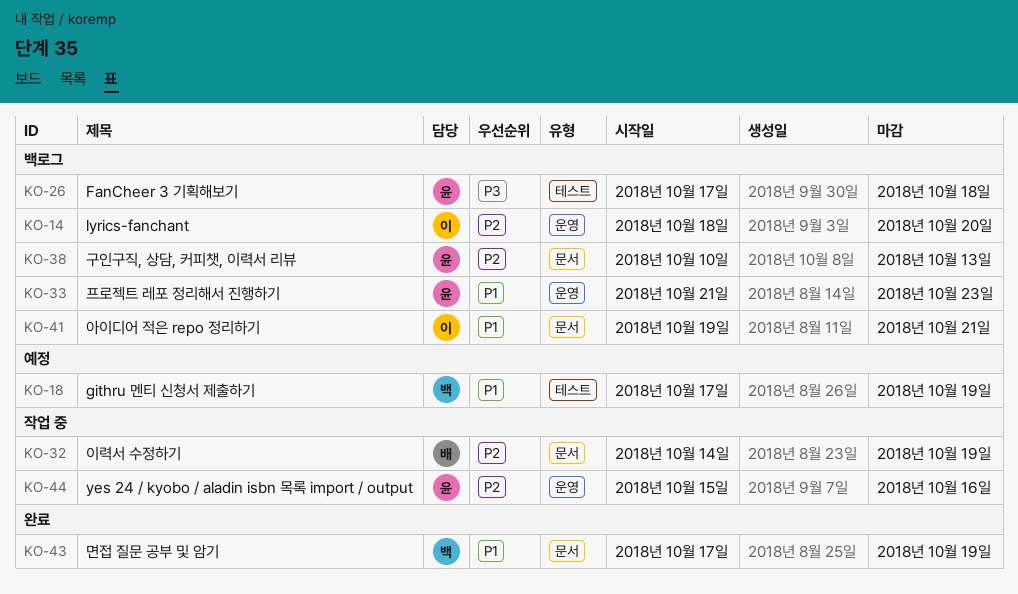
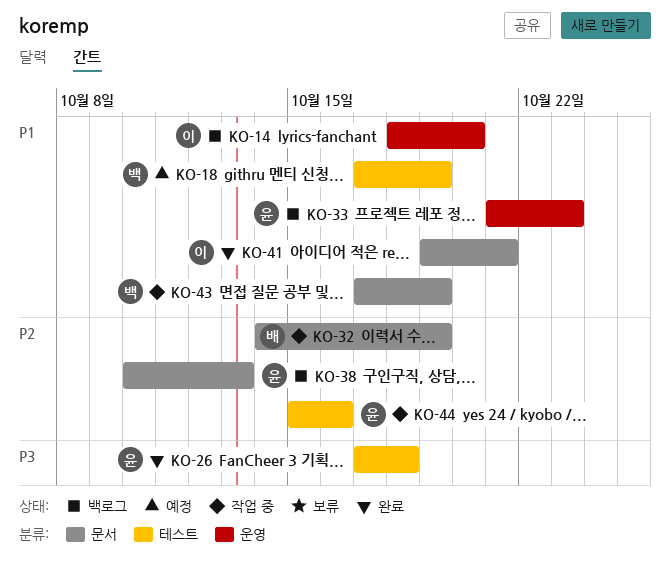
KO-14, priority: P2 -> P1
KO-26, status: 백로그 -> 완료
KO-41, status: 백로그 -> 완료
KO-43, status: 완료 -> 작업 중
KO-44, label: 운영 -> 테스트

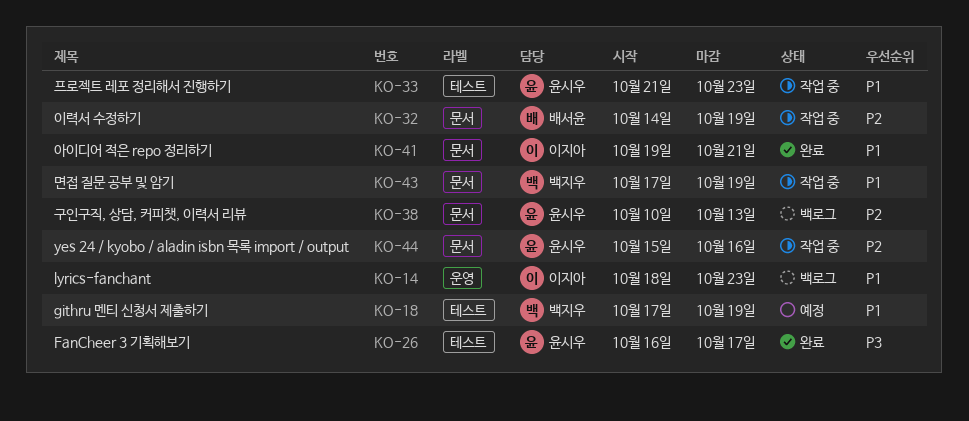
KO-14, due: Oct 20 -> Oct 23
KO-26, start: Oct 17 -> Oct 16
KO-26, due: Oct 18 -> Oct 17
KO-33, status: 백로그 -> 작업 중
KO-33, label: 운영 -> 테스트
KO-44, label: 테스트 -> 문서

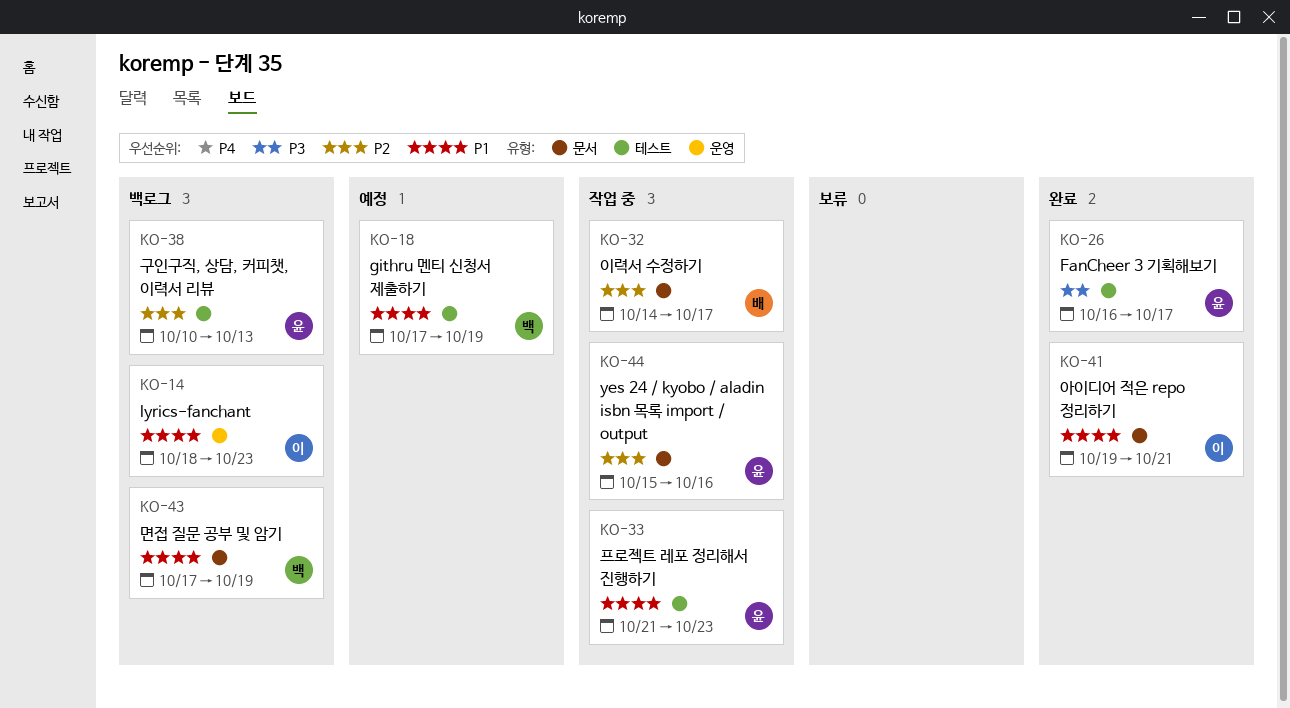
KO-32, due: Oct 19 -> Oct 17
KO-38, label: 문서 -> 테스트
KO-43, status: 작업 중 -> 백로그

